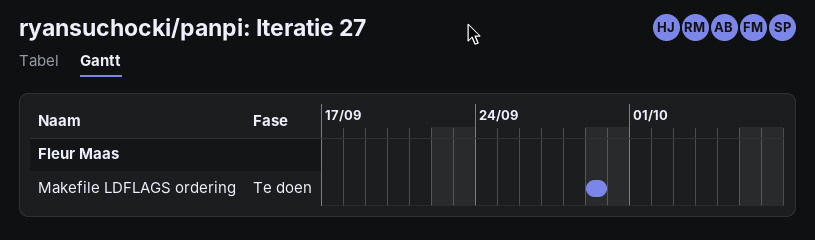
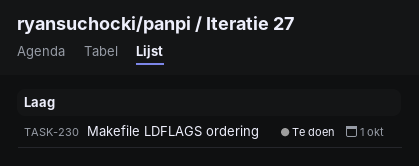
Makefile LDFLAGS ordering, due: Sep 29 -> Oct 1

